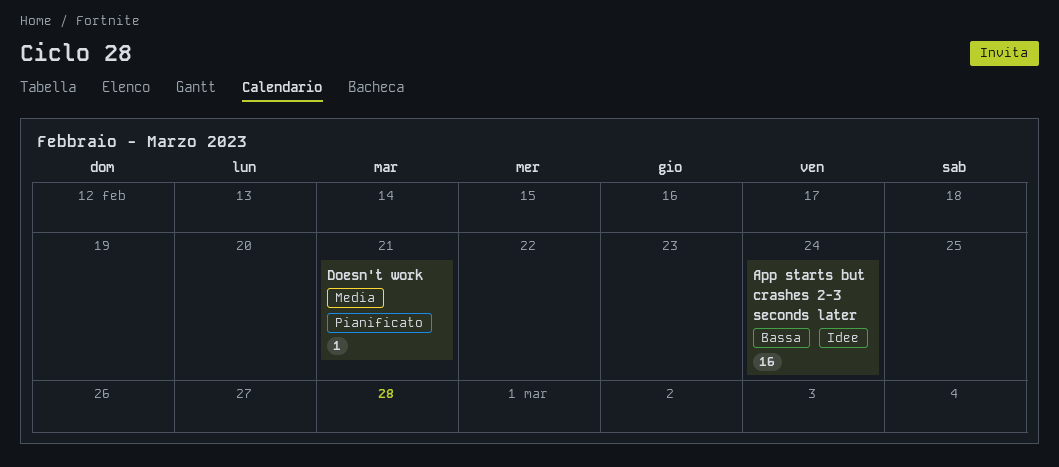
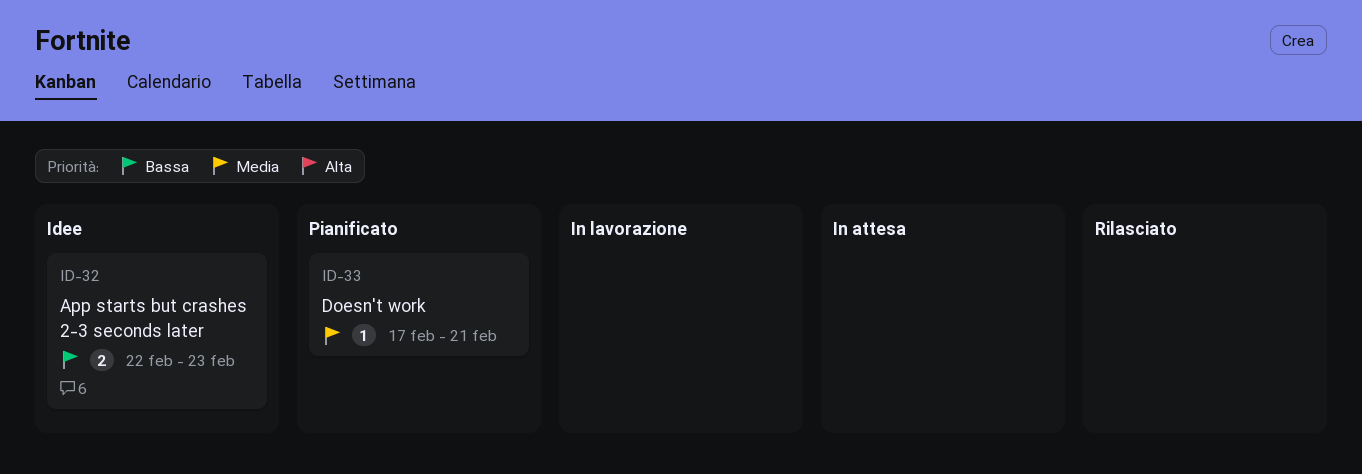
App starts but crashes 2-3 seconds later, estimate: 16 -> 2
App starts but crashes 2-3 seconds later, due: Feb 24 -> Feb 23

